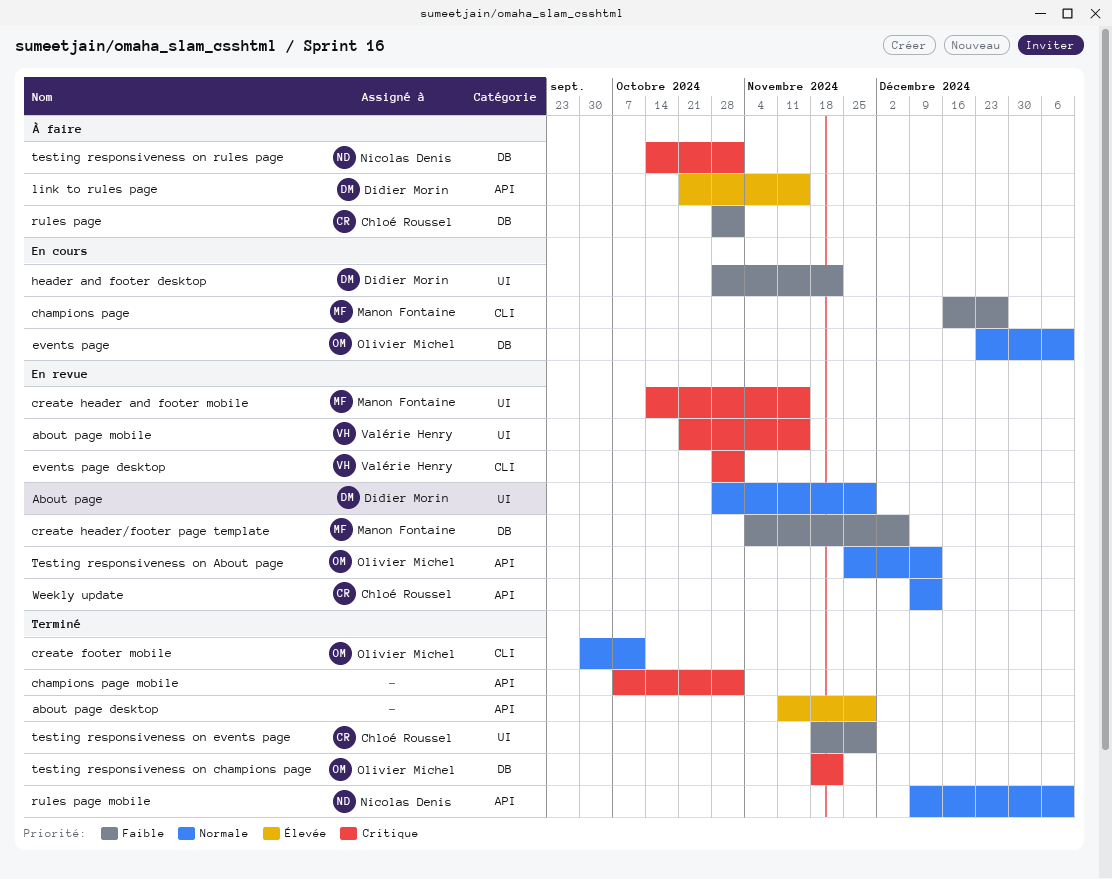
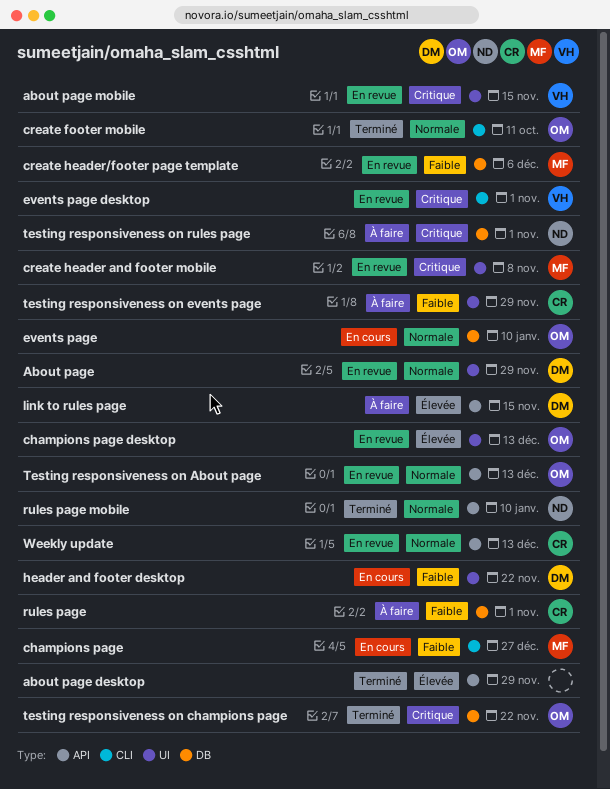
champions page desktop: none -> present
champions page mobile: present -> none
create header and footer mobile, due: Nov 15 -> Nov 8
testing responsiveness on events page, status: Terminé -> À faire

